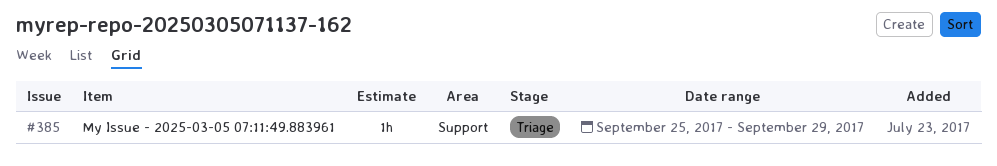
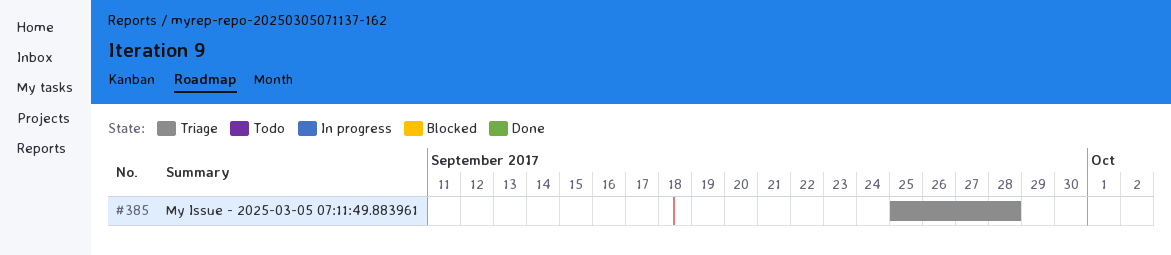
#385, due: Sep 29 -> Sep 28

